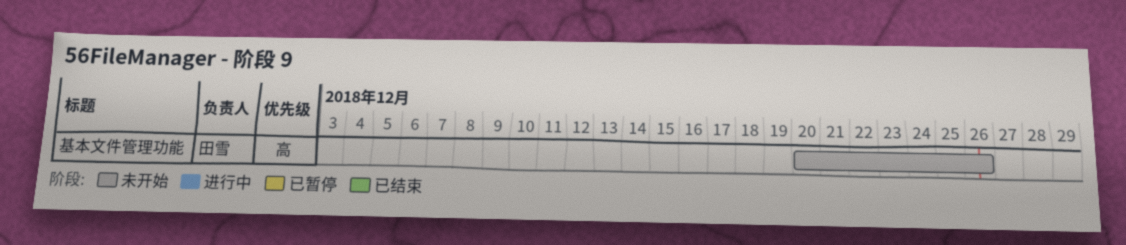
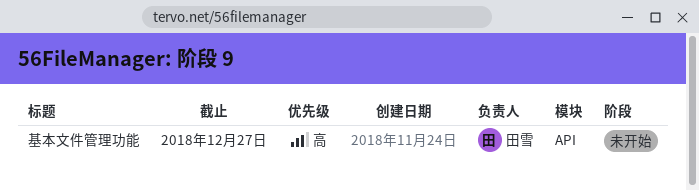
基本文件管理功能, due: Dec 26 -> Dec 27

